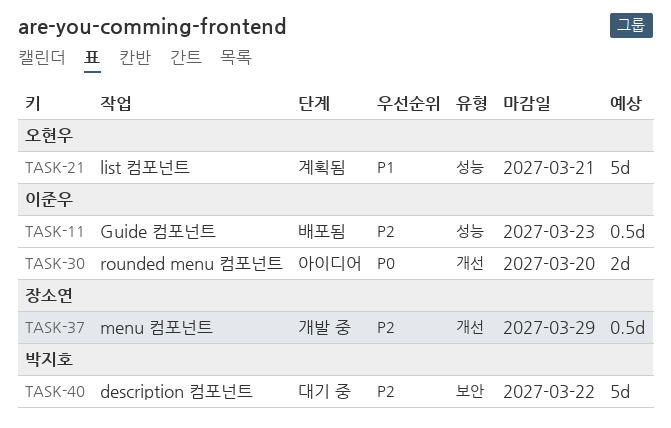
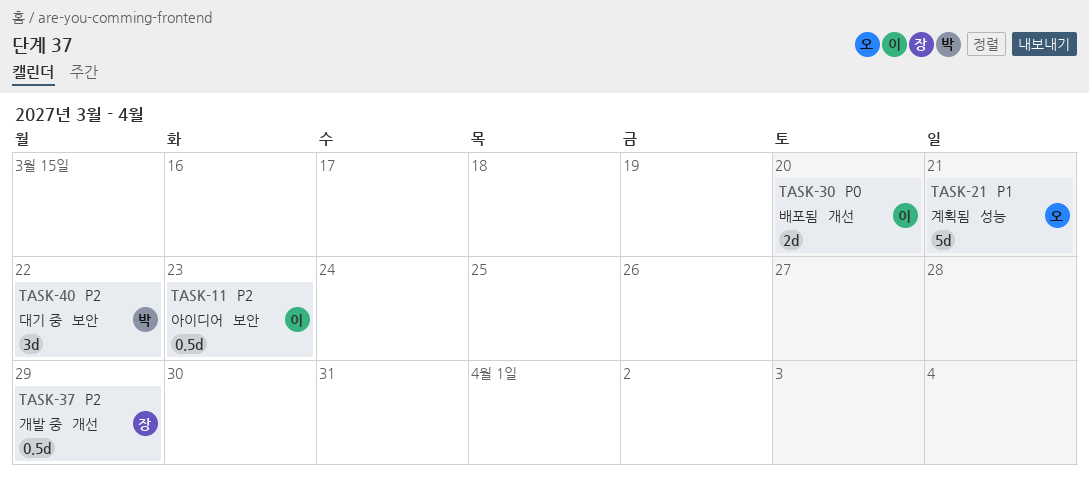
TASK-11, status: 배포됨 -> 아이디어
TASK-11, label: 성능 -> 보안
TASK-30, status: 아이디어 -> 배포됨
TASK-40, estimate: 5d -> 3d

